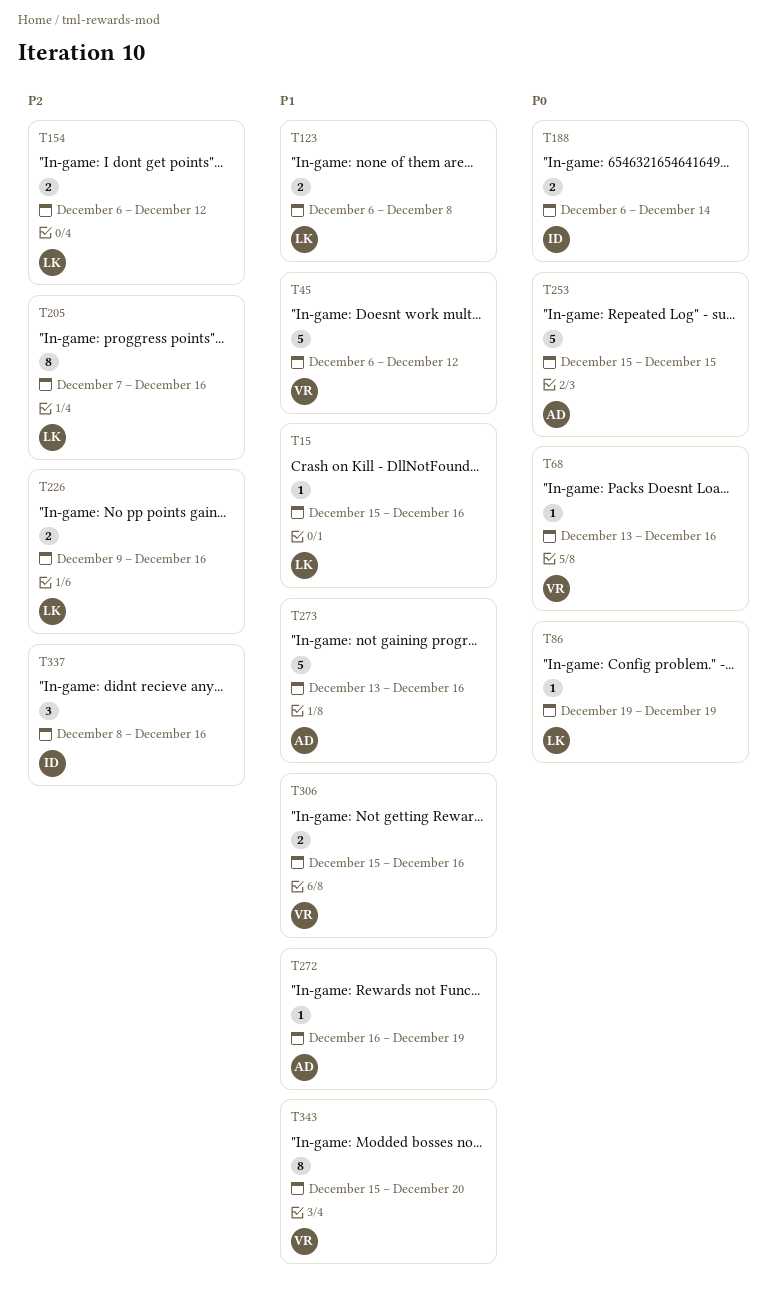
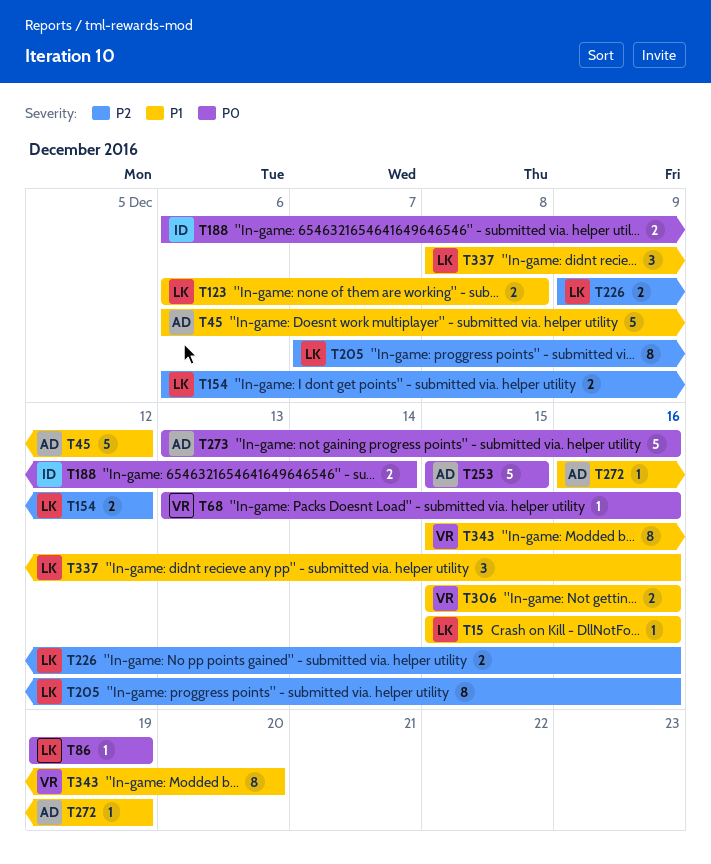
T45, owner: VR -> AD
T273, priority: P1 -> P0
T337, owner: ID -> LK
T337, priority: P2 -> P1

